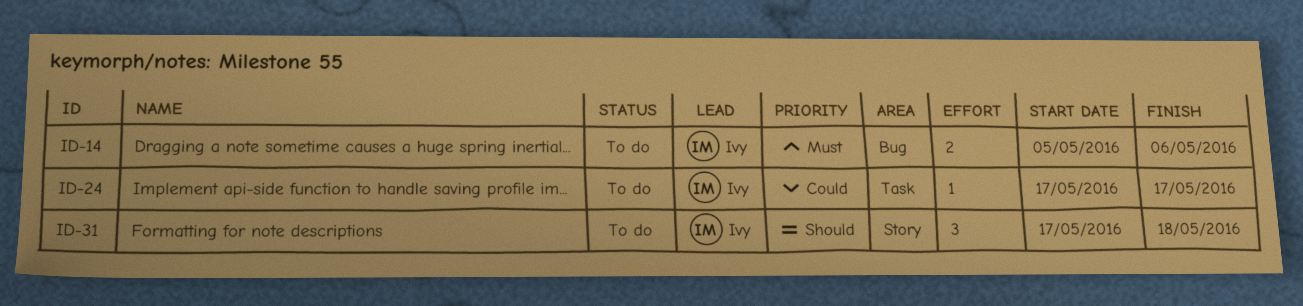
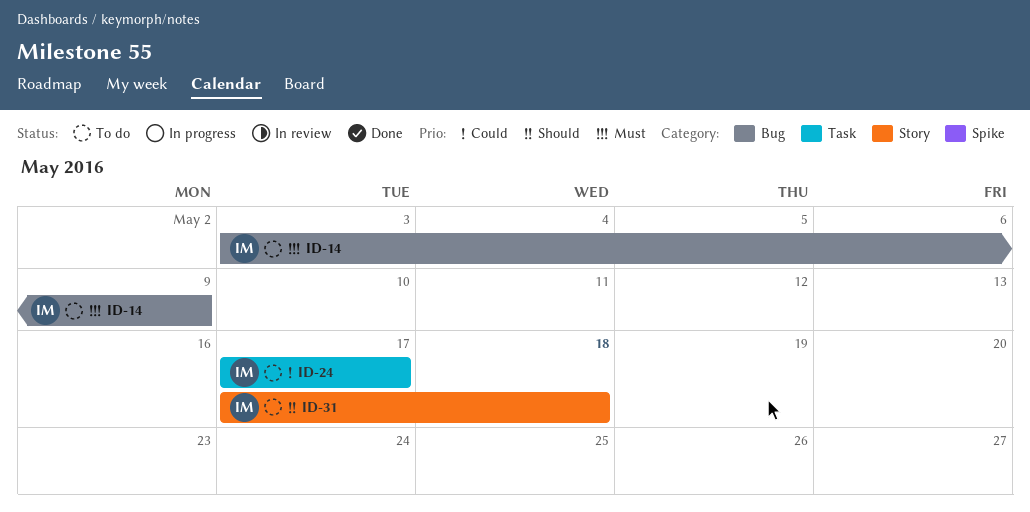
ID-14, start: May 5 -> May 3
ID-14, due: May 6 -> May 9

